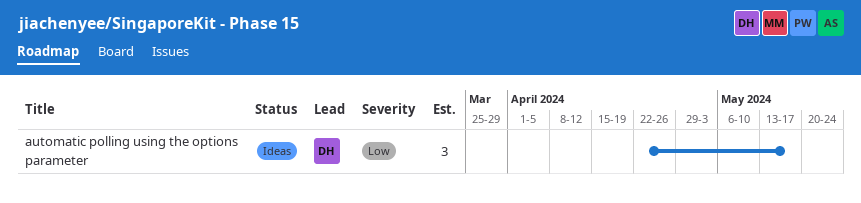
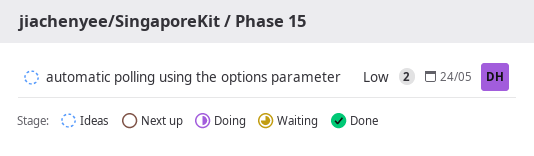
automatic polling using the options parameter, estimate: 3 -> 2
automatic polling using the options parameter, due: May 17 -> May 24

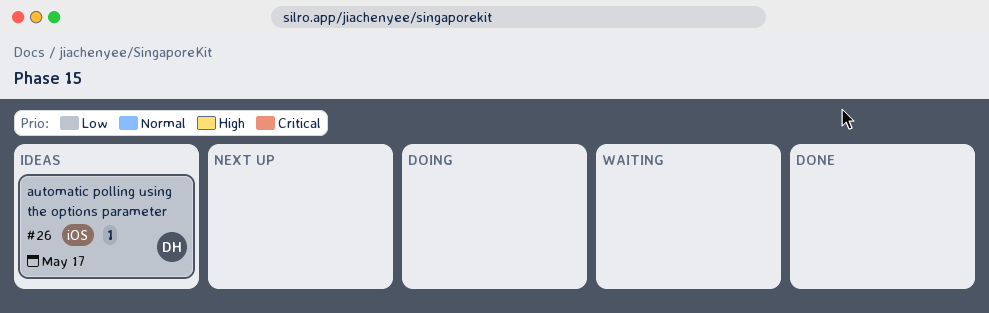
automatic polling using the options parameter, estimate: 2 -> 1
automatic polling using the options parameter, due: May 24 -> May 17

